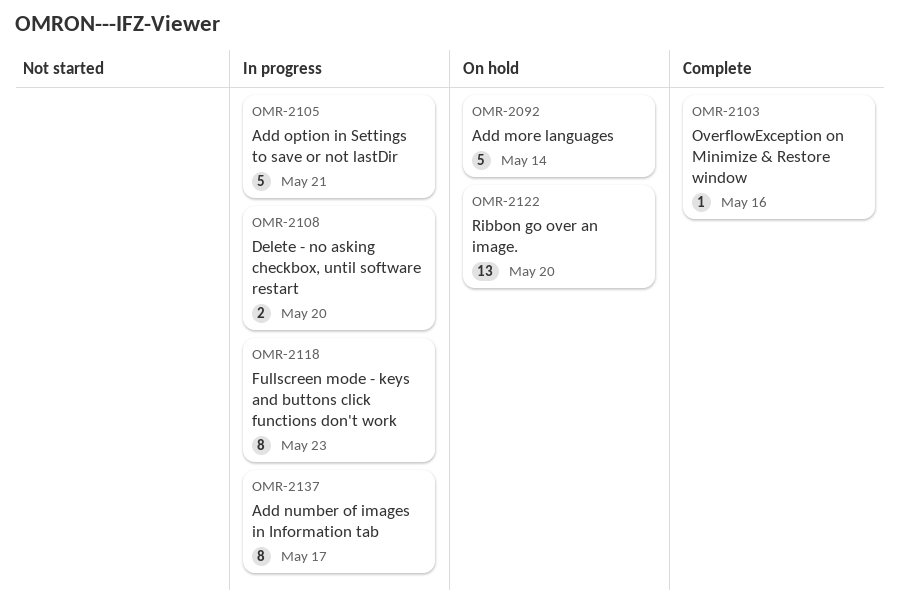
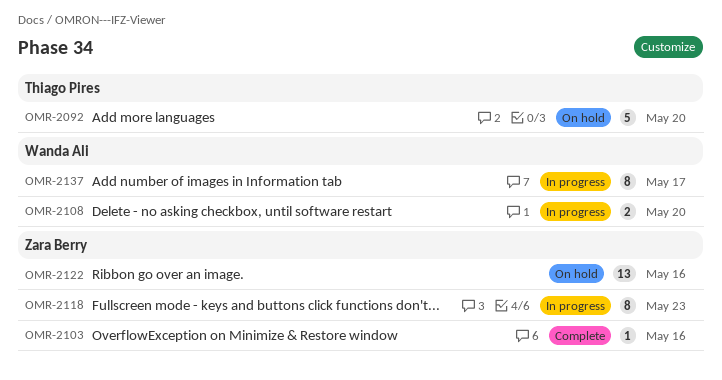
OMR-2092, due: May 14 -> May 20
OMR-2105: present -> none
OMR-2122, due: May 20 -> May 16

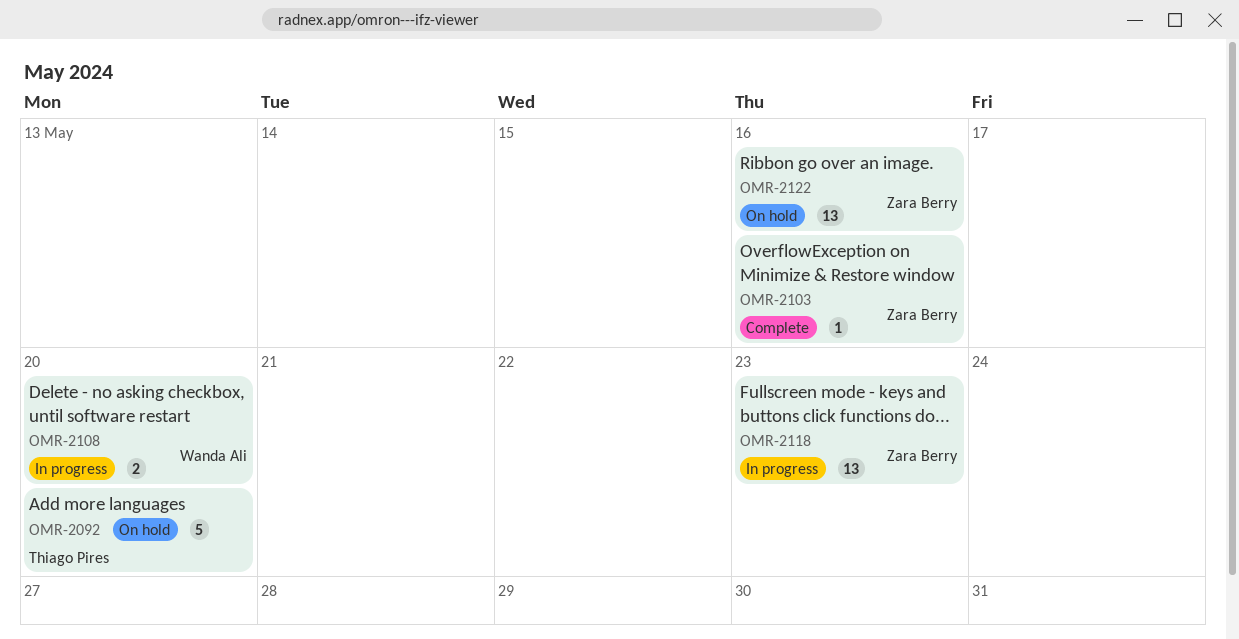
OMR-2118, estimate: 8 -> 13
OMR-2137: present -> none

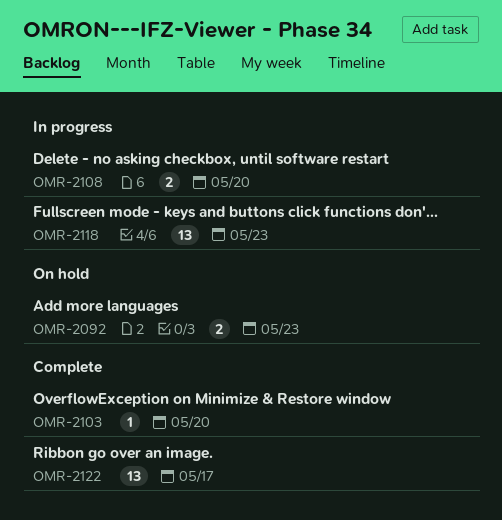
OMR-2092, estimate: 5 -> 2
OMR-2092, due: May 20 -> May 23
OMR-2103, due: May 16 -> May 20
OMR-2122, status: On hold -> Complete
OMR-2122, due: May 16 -> May 17

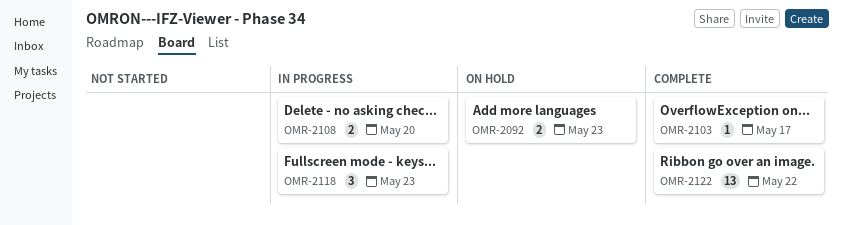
OMR-2103, due: May 20 -> May 17
OMR-2118, estimate: 13 -> 3
OMR-2122, due: May 17 -> May 22

